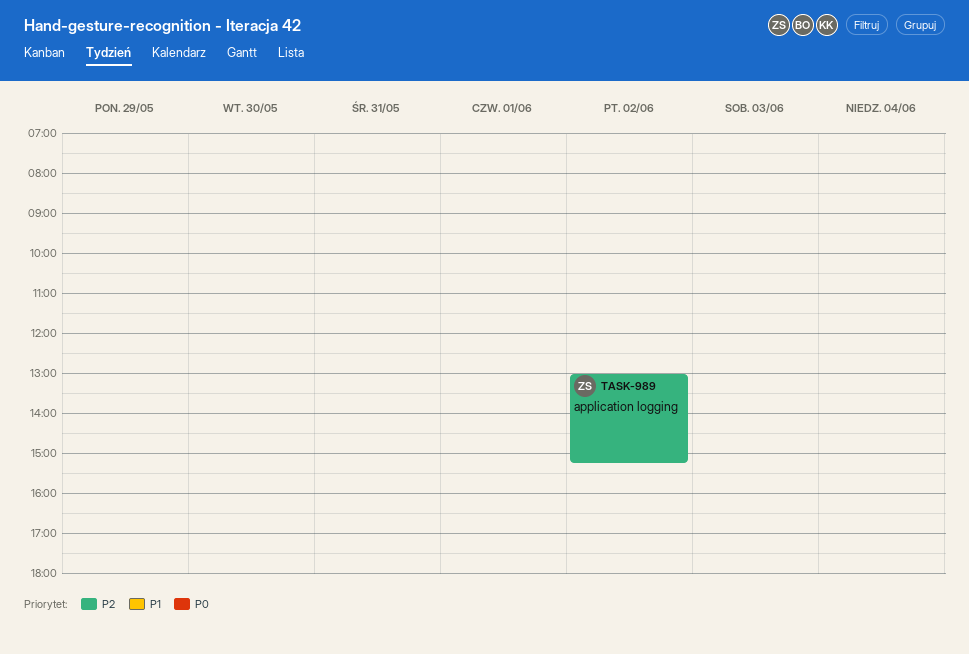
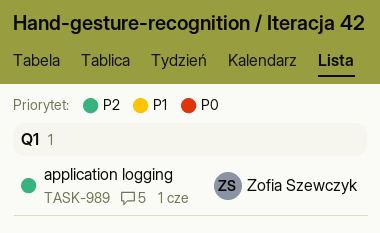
TASK-989, day: Jun 2 -> Jun 1

